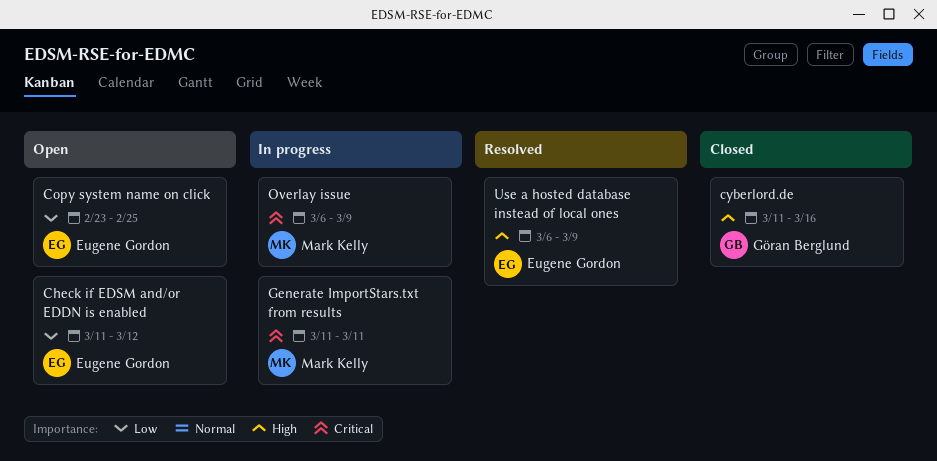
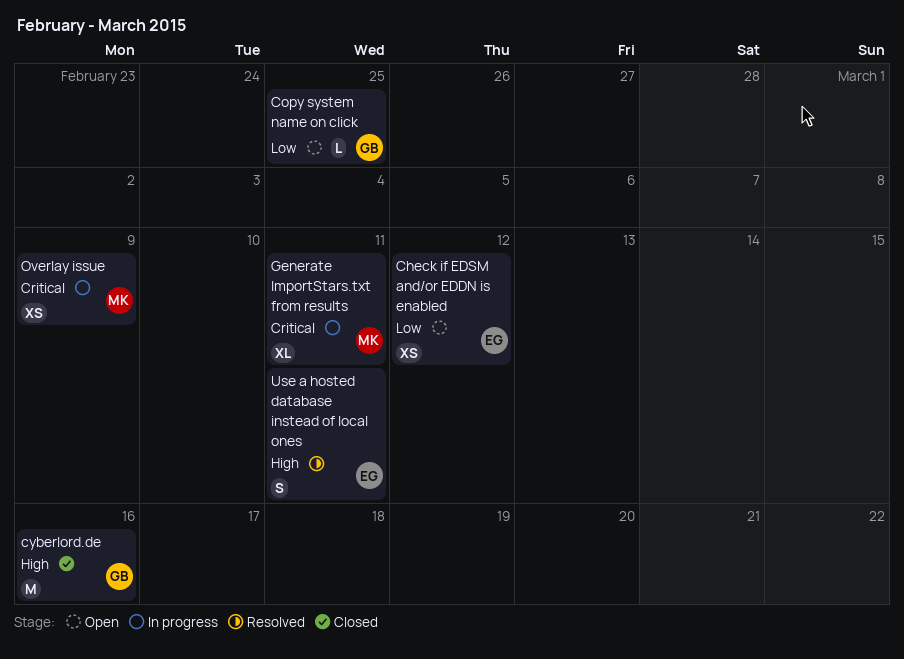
Copy system name on click, owner: Eugene Gordon -> Göran Berglund
Use a hosted database instead of local ones, due: Mar 9 -> Mar 11

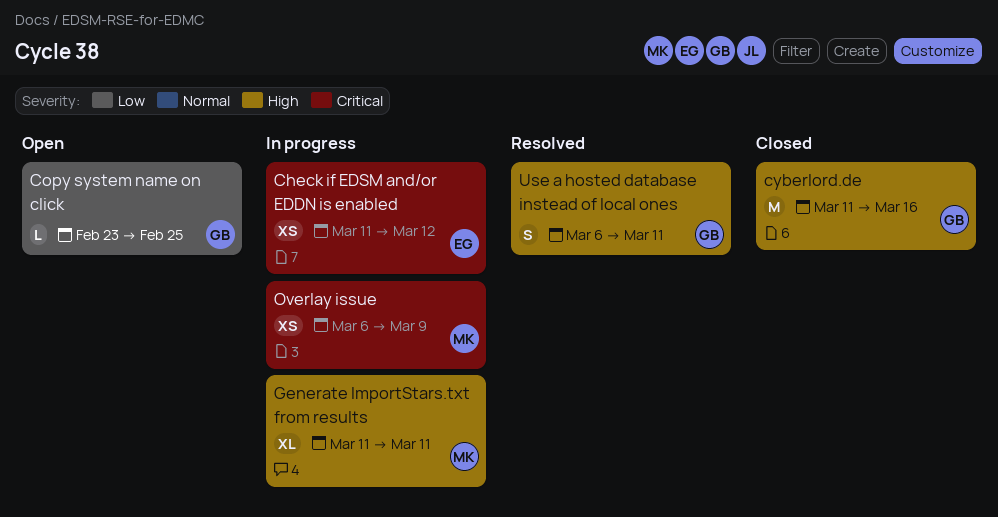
Check if EDSM and/or EDDN is enabled, status: Open -> In progress
Check if EDSM and/or EDDN is enabled, priority: Low -> Critical
Generate ImportStars.txt from results, priority: Critical -> High
Use a hosted database instead of local ones, owner: EG -> GB

